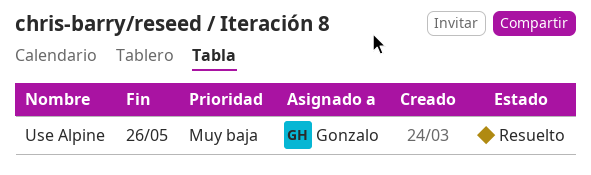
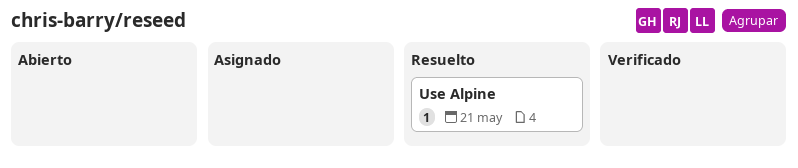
Use Alpine, due: May 26 -> May 21

